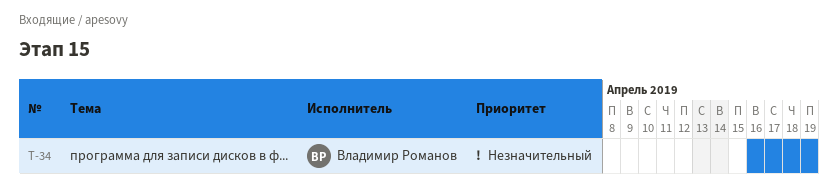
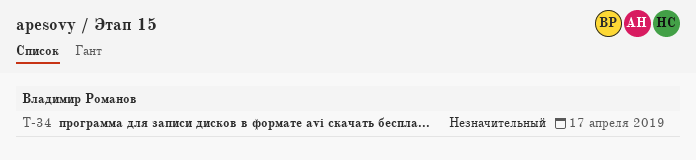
T-34, due: Apr 19 -> Apr 17

